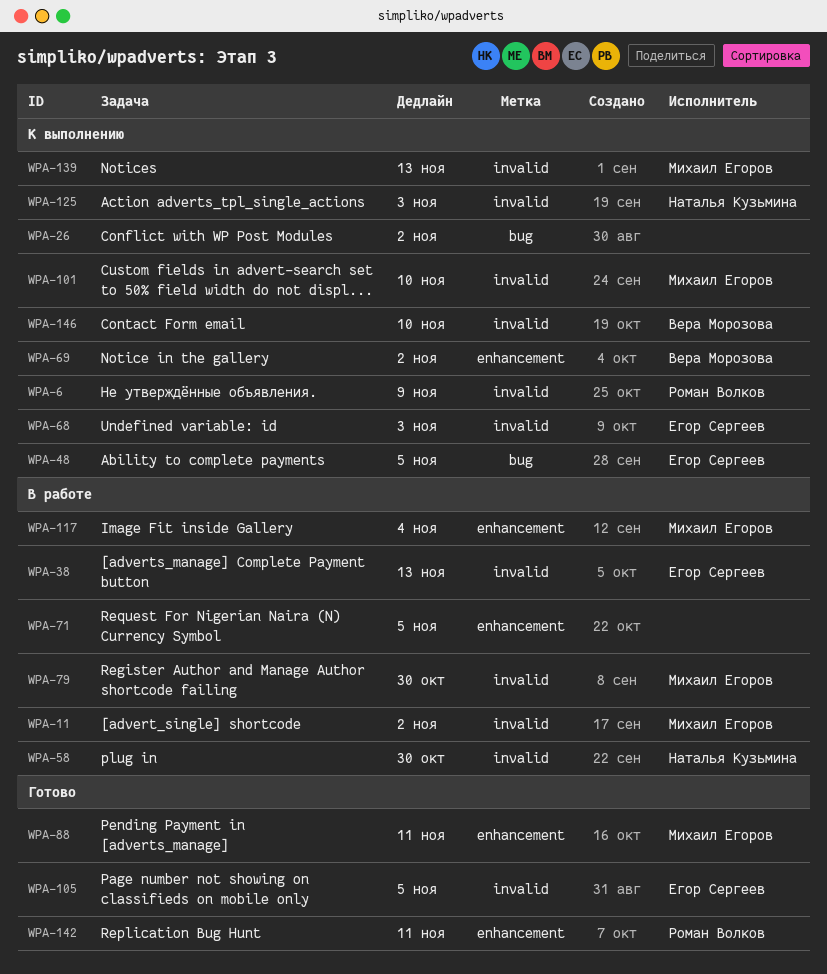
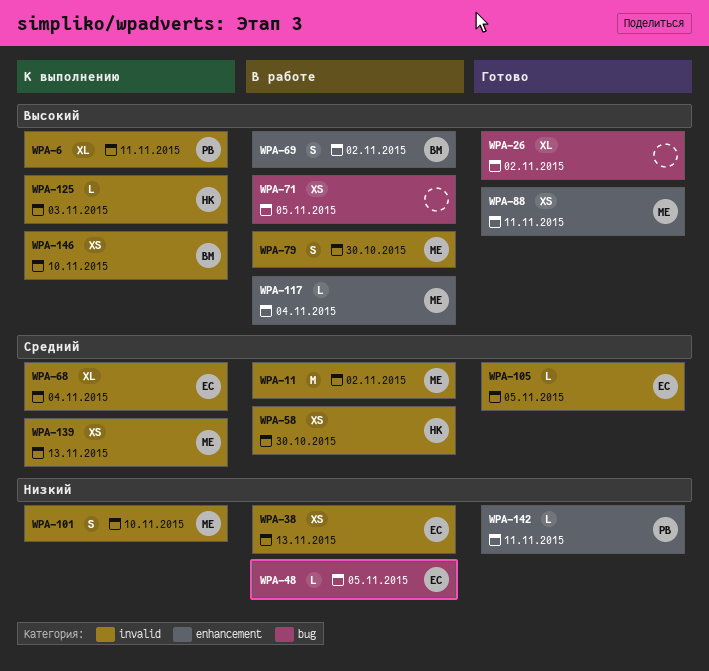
WPA-6, due: Nov 9 -> Nov 11
WPA-26, status: К выполнению -> Готово
WPA-48, status: К выполнению -> В работе
WPA-68, due: Nov 3 -> Nov 4
WPA-69, status: К выполнению -> В работе
WPA-71, label: enhancement -> bug

